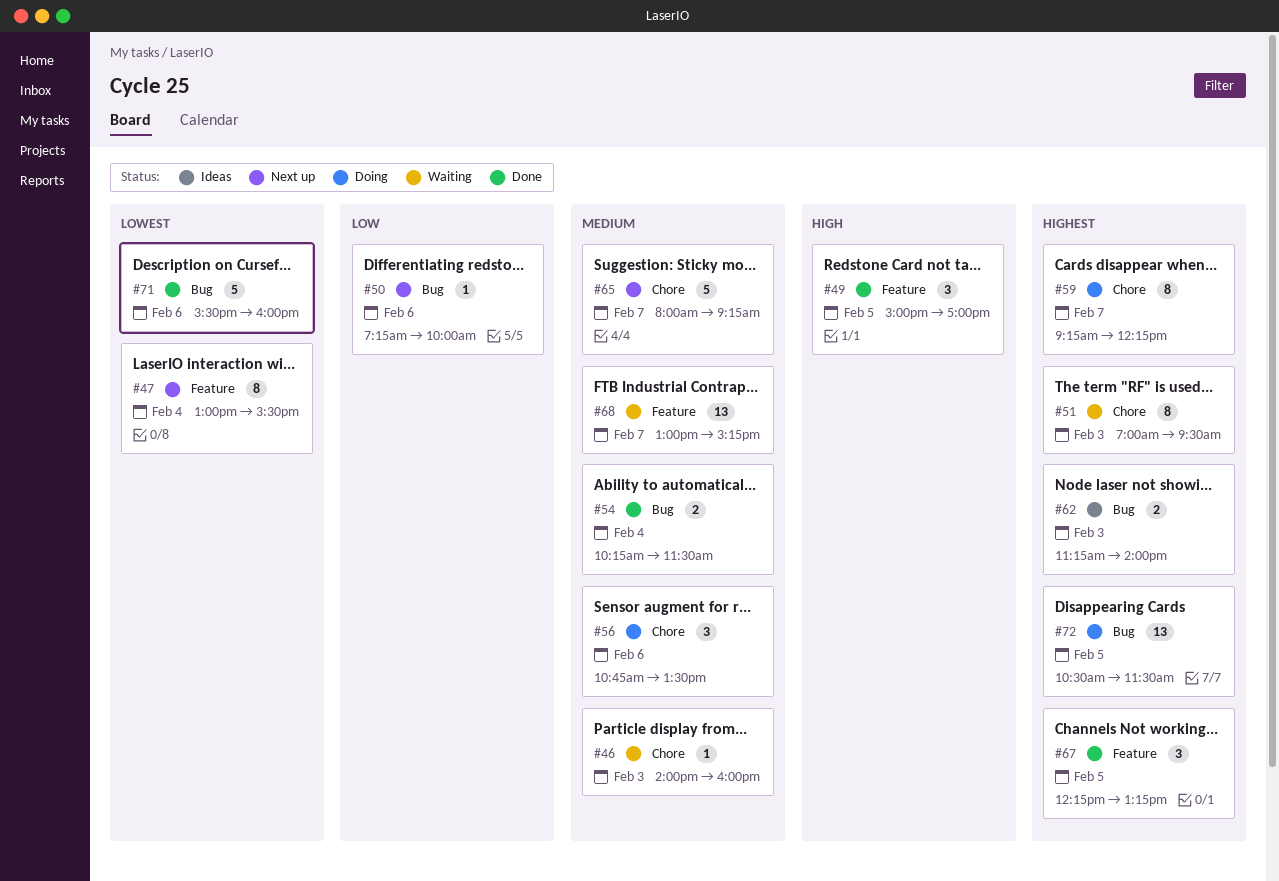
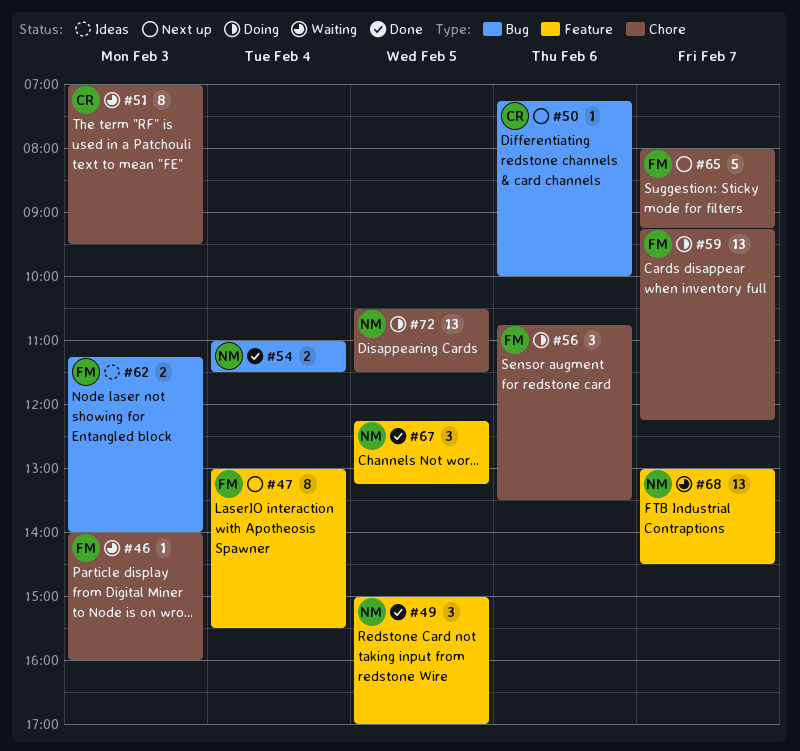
#54, begins: 10:15 -> 11:00
#59, estimate: 8 -> 13
#68, ends: 15:15 -> 14:30
#71: present -> none
#72, label: Bug -> Chore

